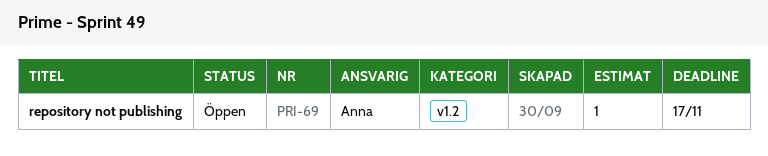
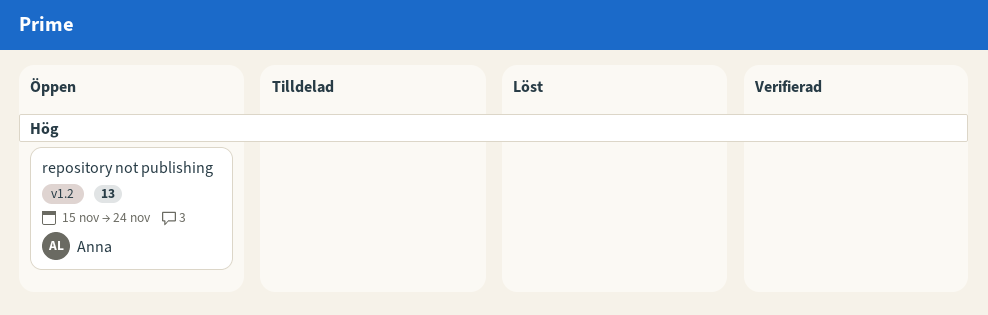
repository not publishing, estimate: 1 -> 13
repository not publishing, due: Nov 17 -> Nov 24

